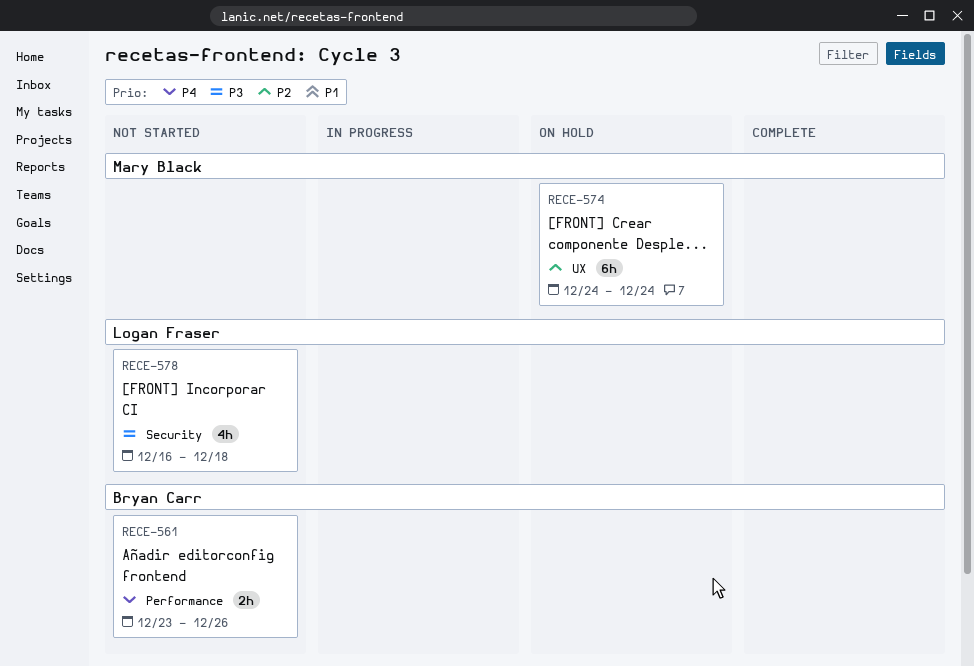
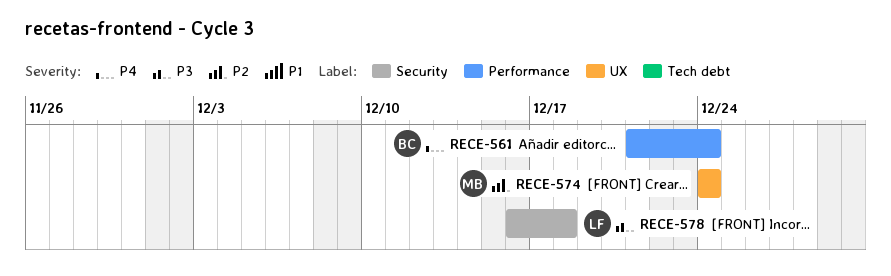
RECE-561, start: Dec 23 -> Dec 21
RECE-561, due: Dec 26 -> Dec 24

